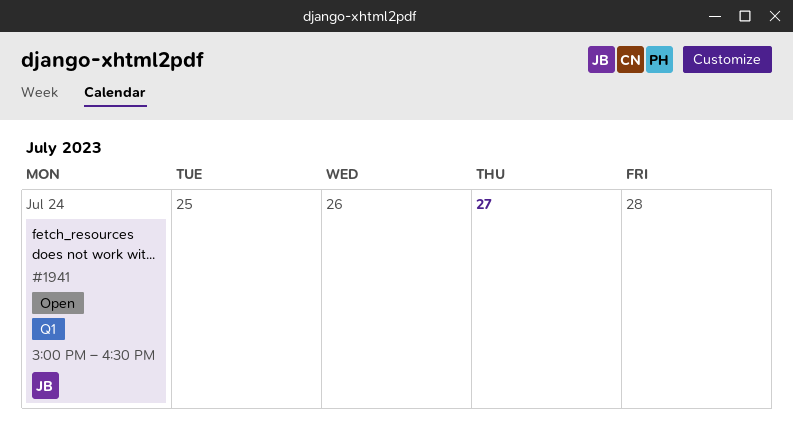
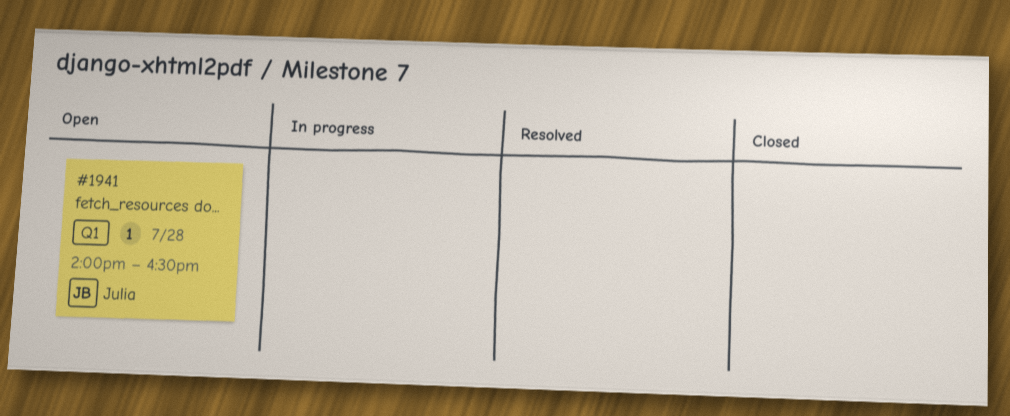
#1941, day: Jul 24 -> Jul 28
#1941, begins: 15:00 -> 14:00

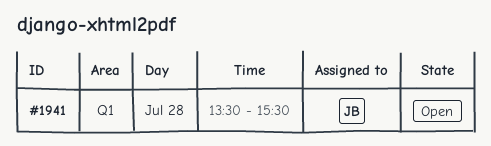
#1941, begins: 14:00 -> 13:30
#1941, ends: 16:30 -> 15:30

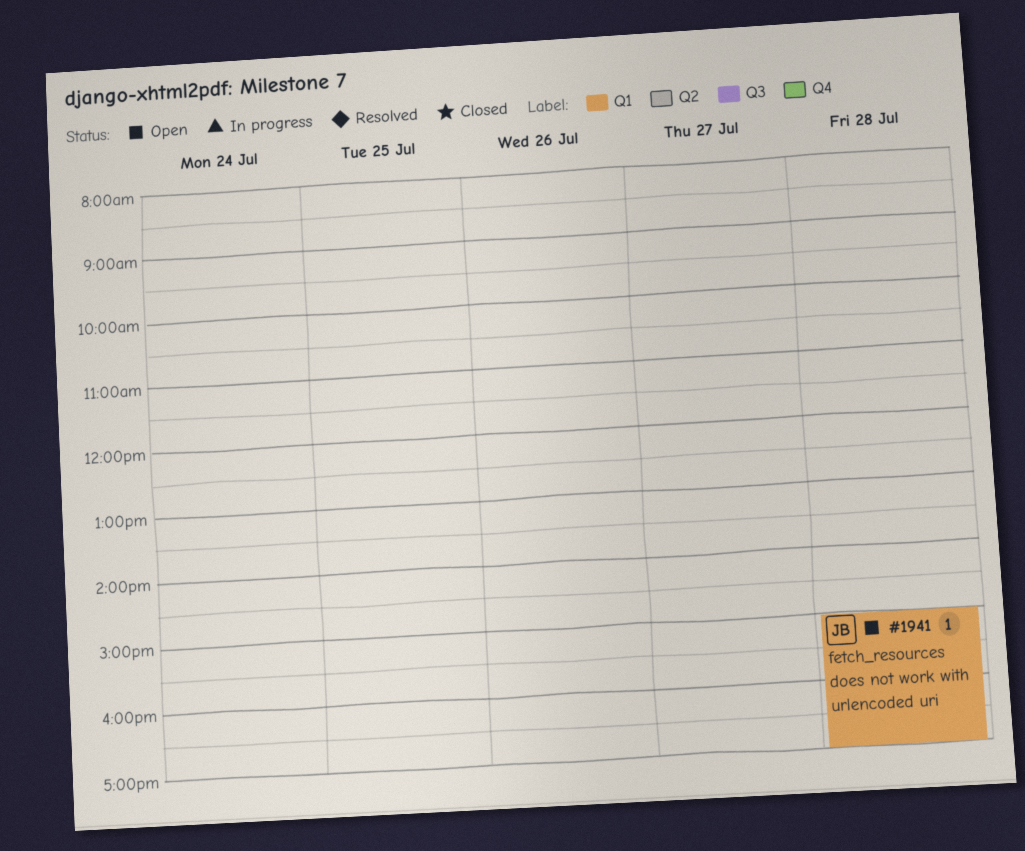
#1941, begins: 13:30 -> 15:00
#1941, ends: 15:30 -> 17:00

